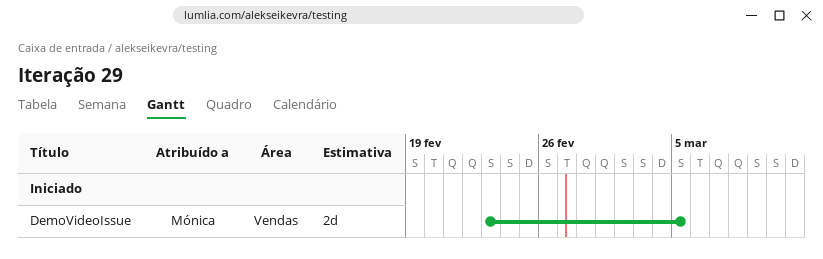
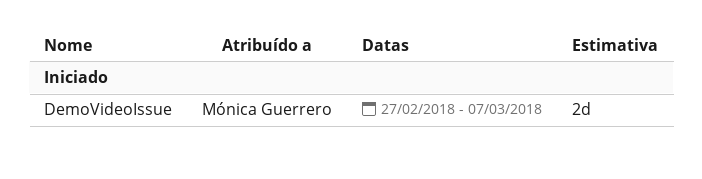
DemoVideoIssue, start: Feb 23 -> Feb 27
DemoVideoIssue, due: Mar 5 -> Mar 7

